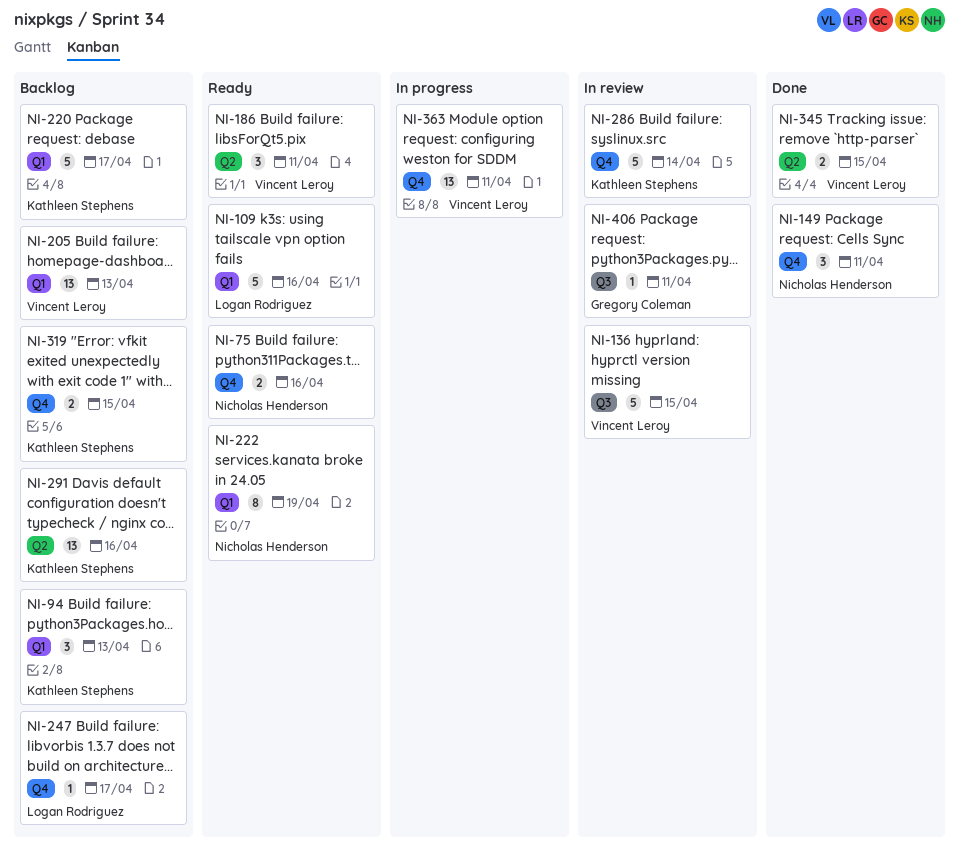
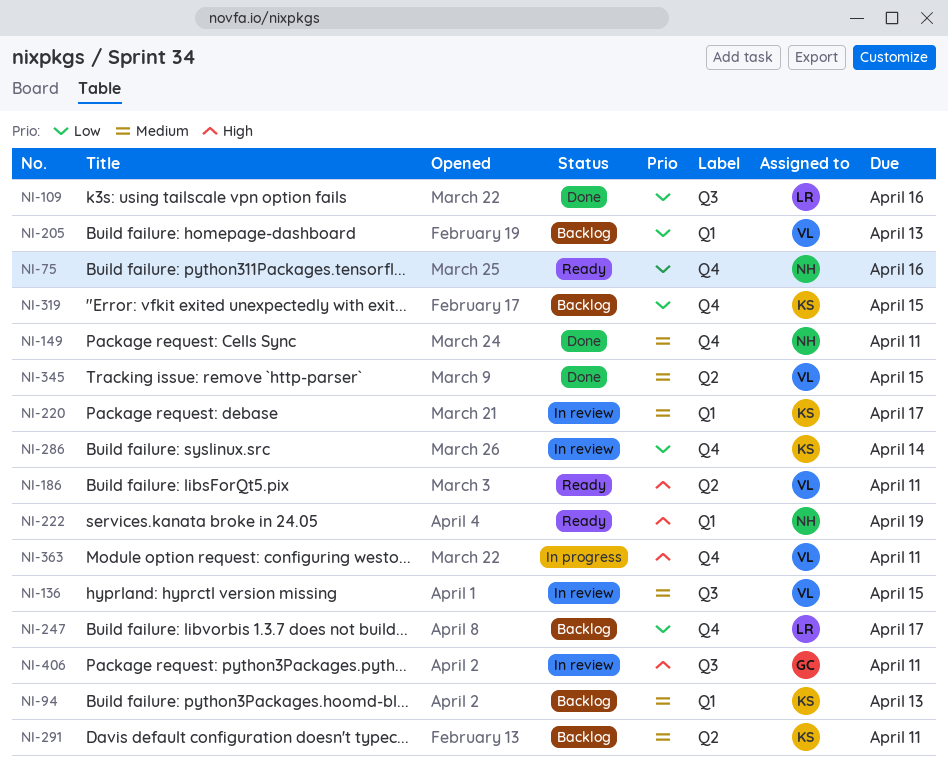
NI-109, status: Ready -> Done
NI-109, label: Q1 -> Q3
NI-220, status: Backlog -> In review
NI-291, due: Apr 16 -> Apr 11

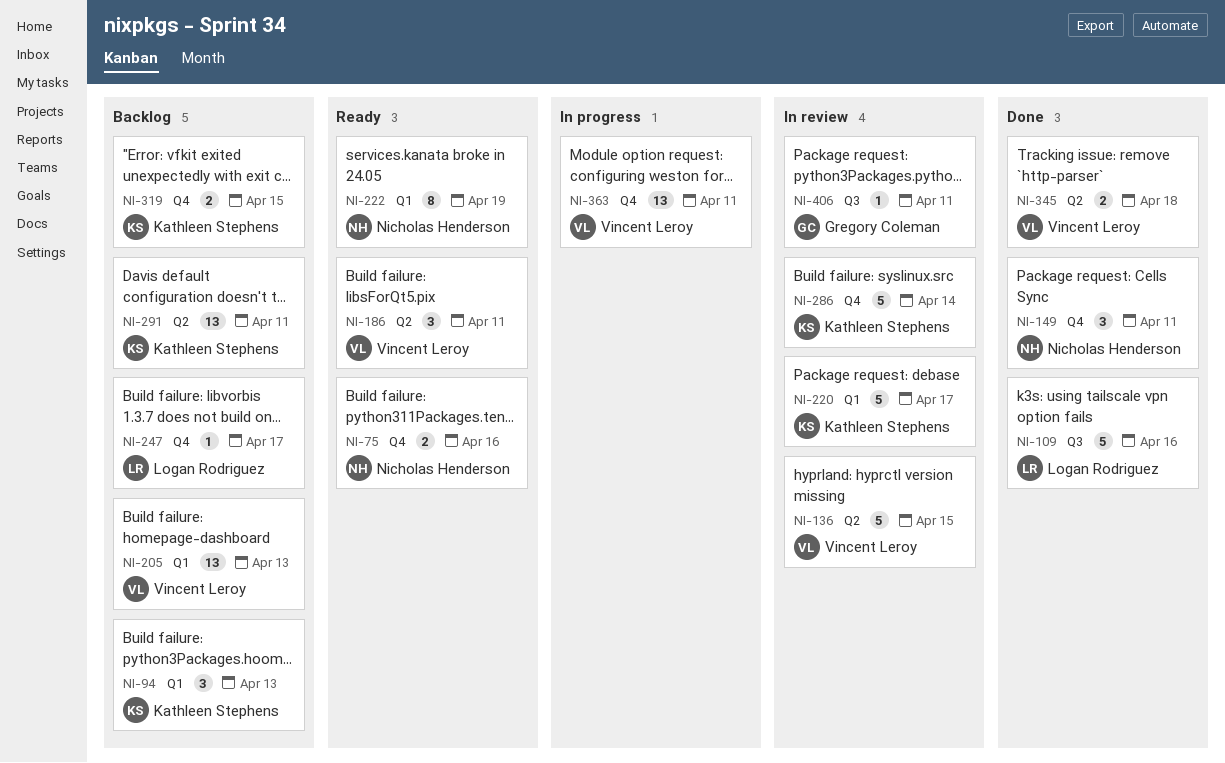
NI-136, label: Q3 -> Q2
NI-345, due: Apr 15 -> Apr 18

